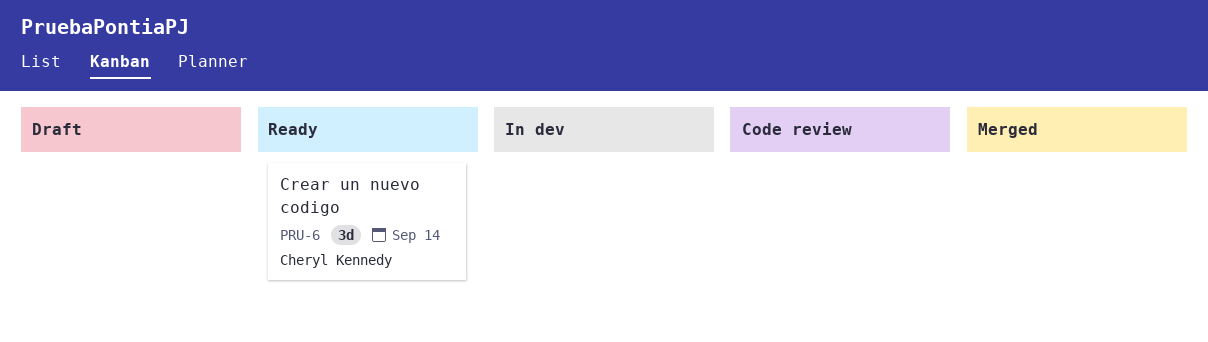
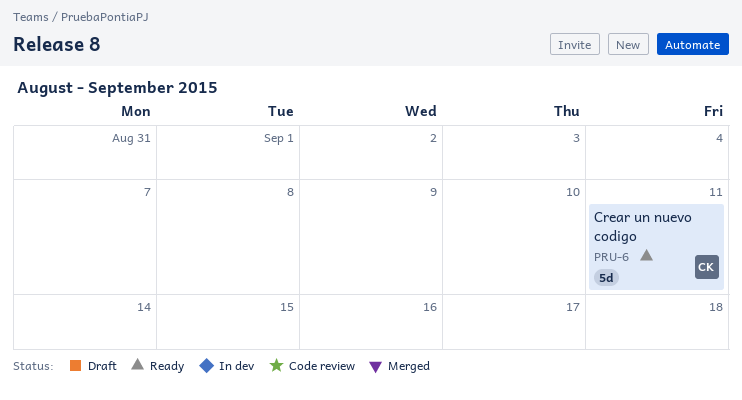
PRU-6, estimate: 3d -> 5d
PRU-6, due: Sep 14 -> Sep 11

